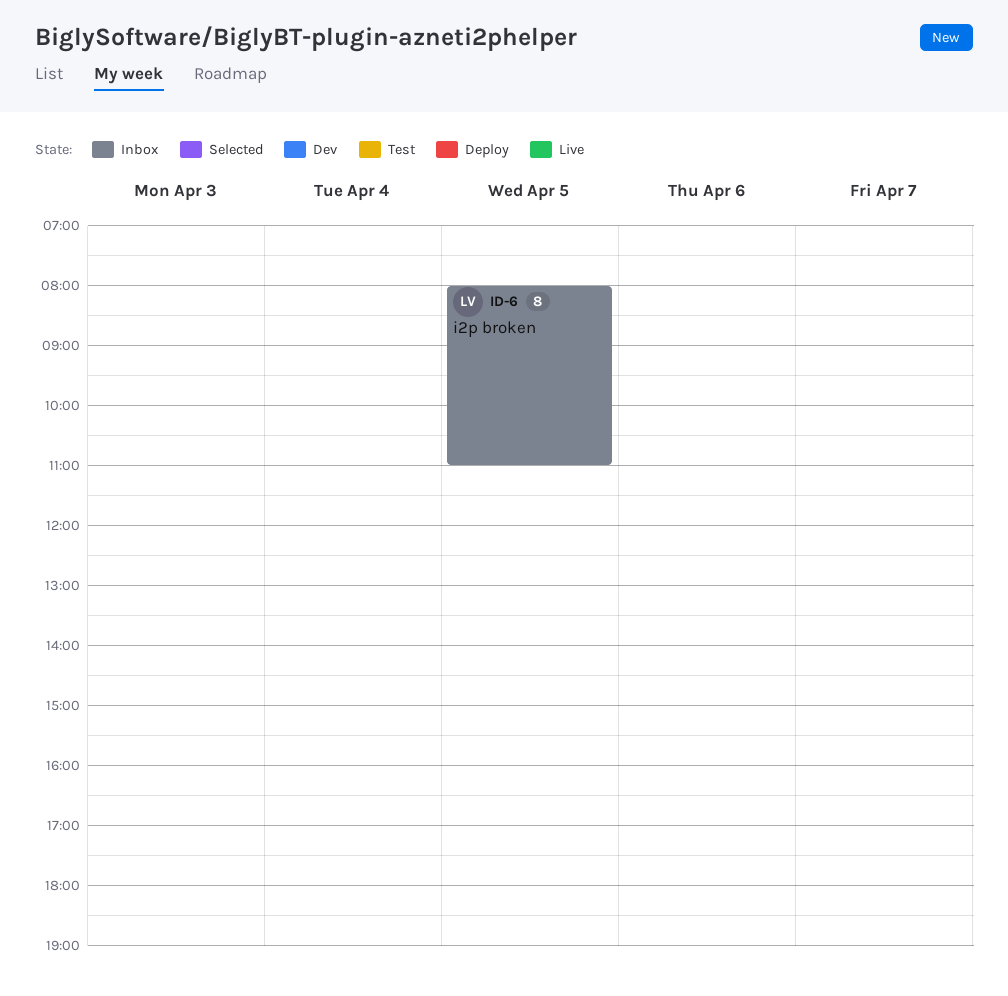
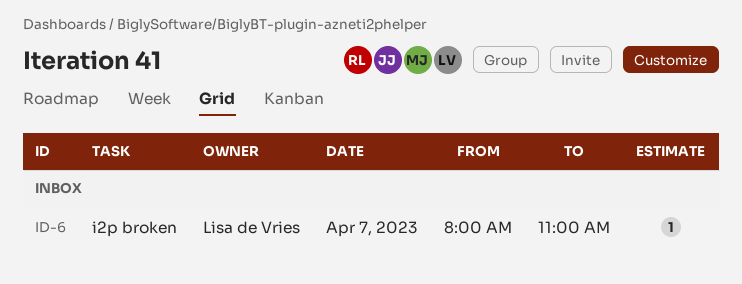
ID-6, estimate: 8 -> 1
ID-6, day: Apr 5 -> Apr 7

